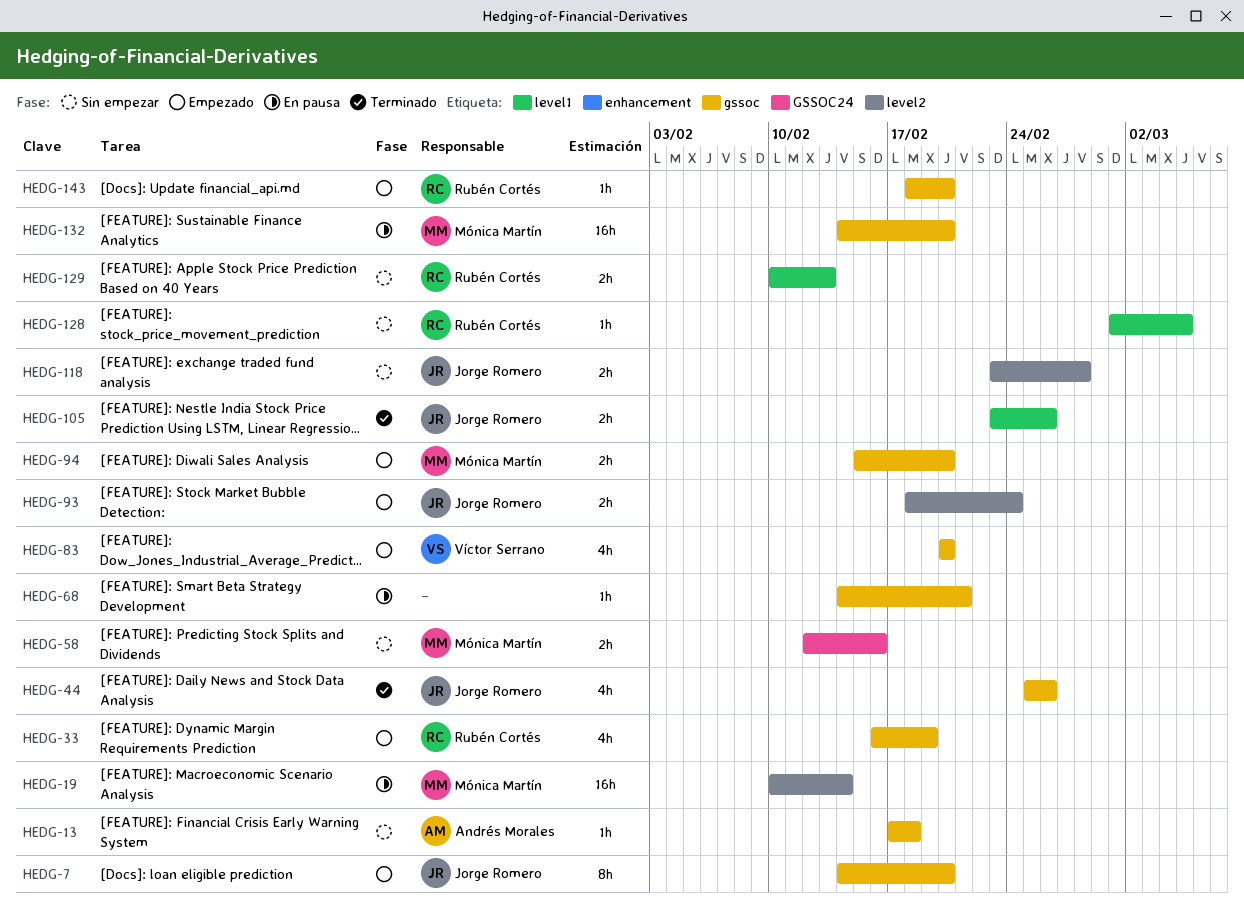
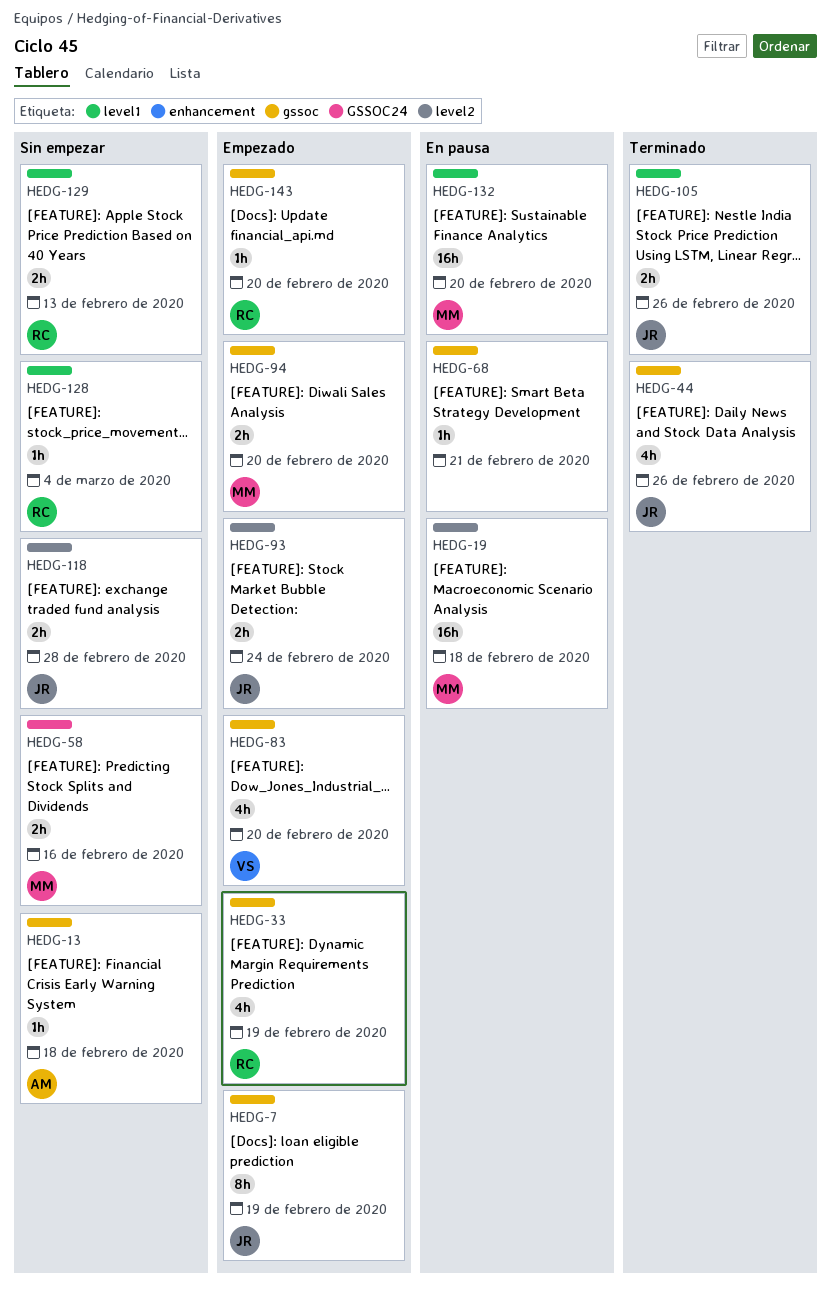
HEDG-7, due: Feb 20 -> Feb 19
HEDG-19, due: Feb 14 -> Feb 18
HEDG-128, due: Mar 5 -> Mar 4
HEDG-132, label: gssoc -> level1

